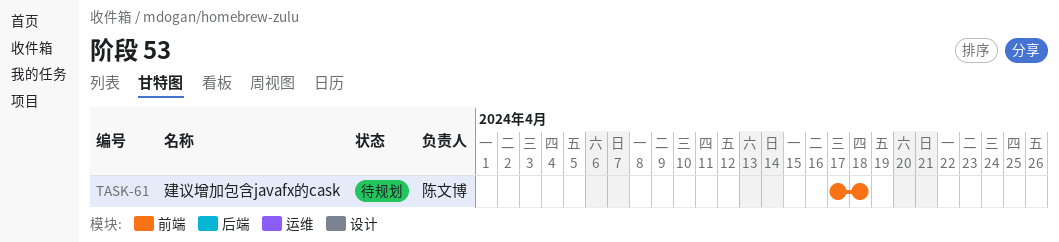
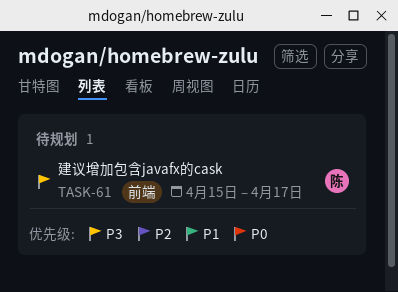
TASK-61, start: Apr 17 -> Apr 15
TASK-61, due: Apr 18 -> Apr 17

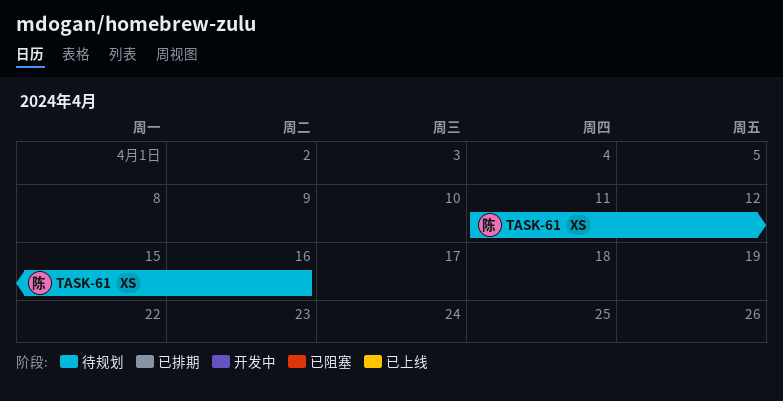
TASK-61, start: Apr 15 -> Apr 11
TASK-61, due: Apr 17 -> Apr 16

